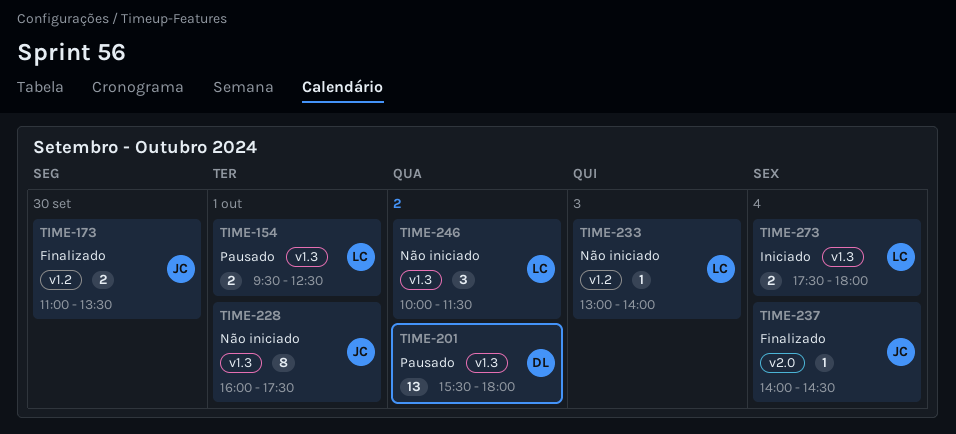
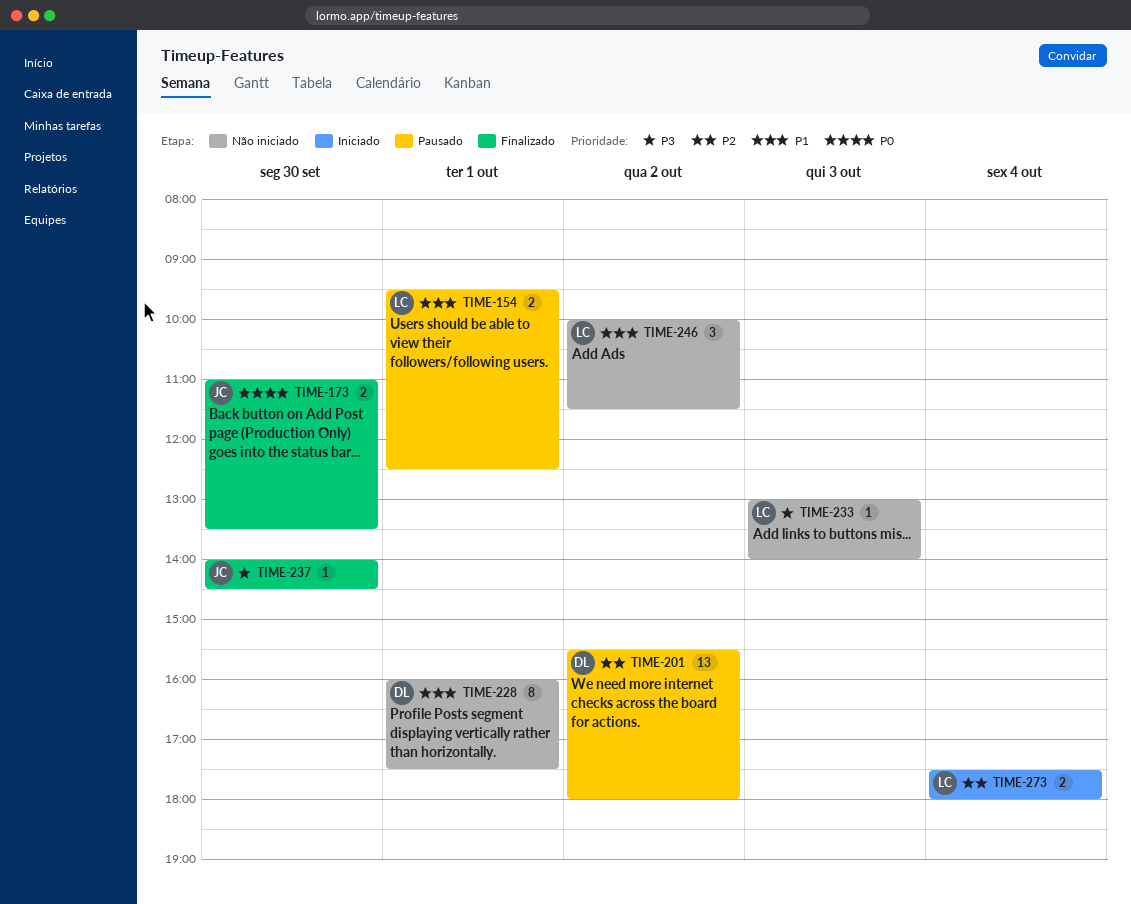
TIME-228, owner: JC -> DL
TIME-237, day: Oct 4 -> Sep 30

